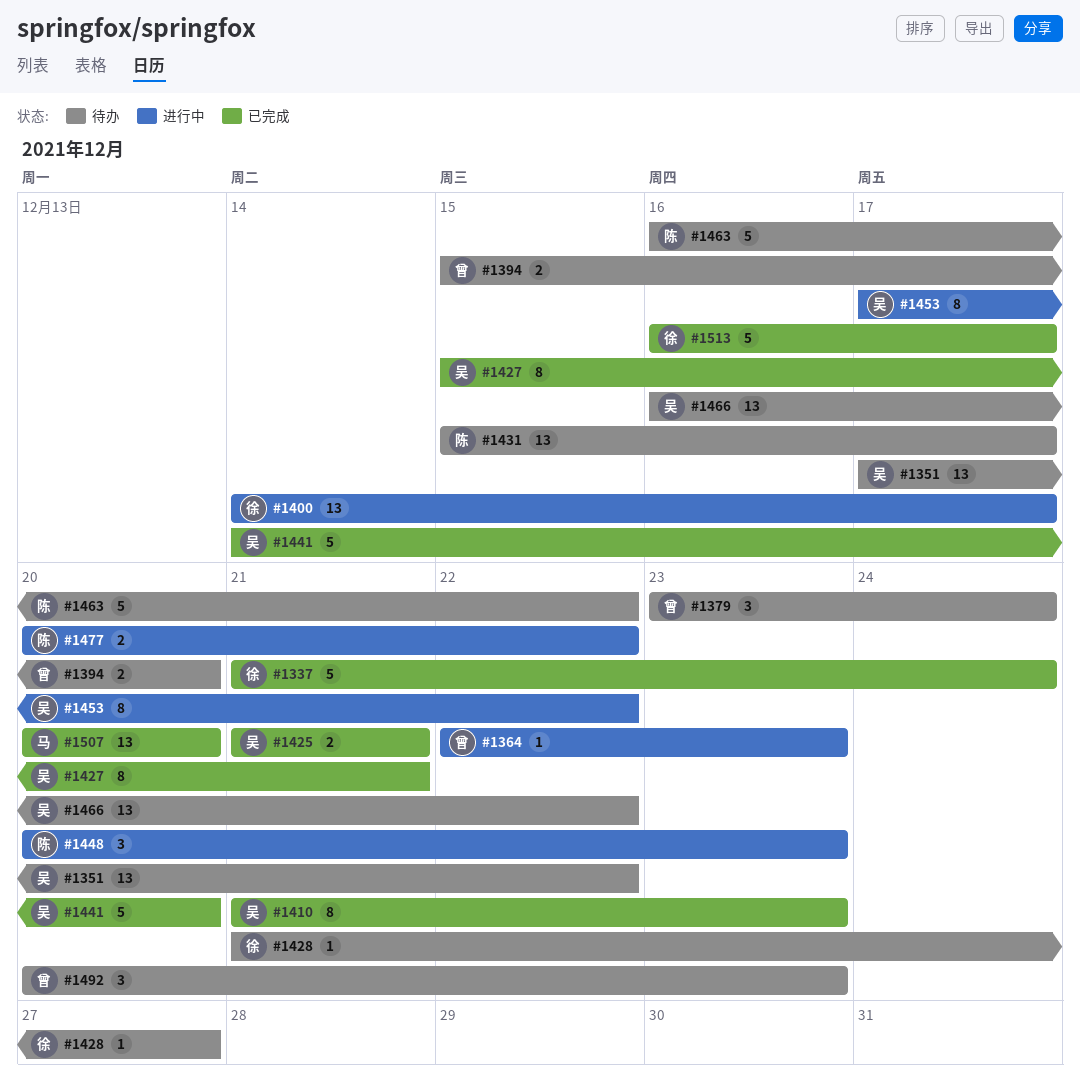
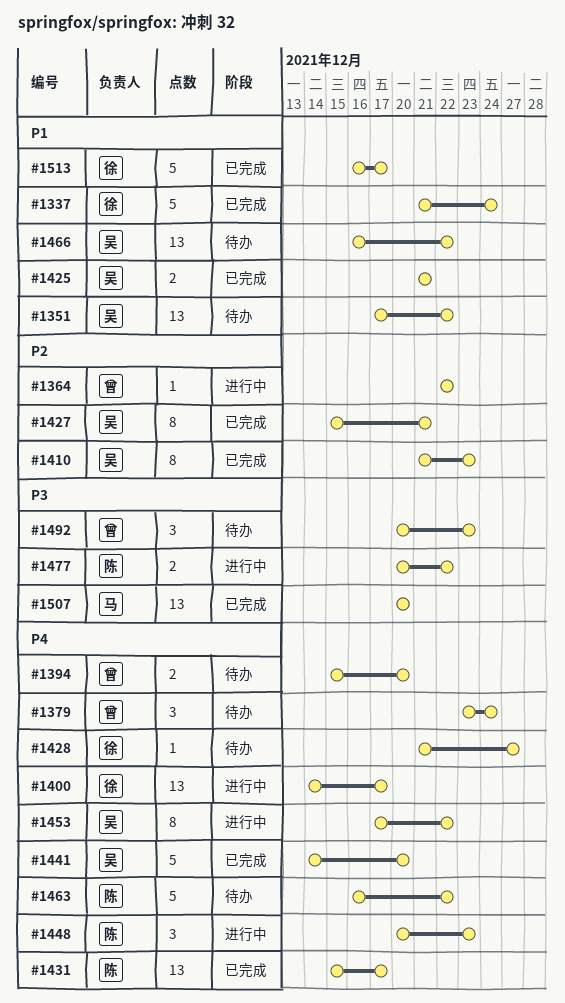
#1364, due: Dec 23 -> Dec 22
#1431, status: 待办 -> 已完成

